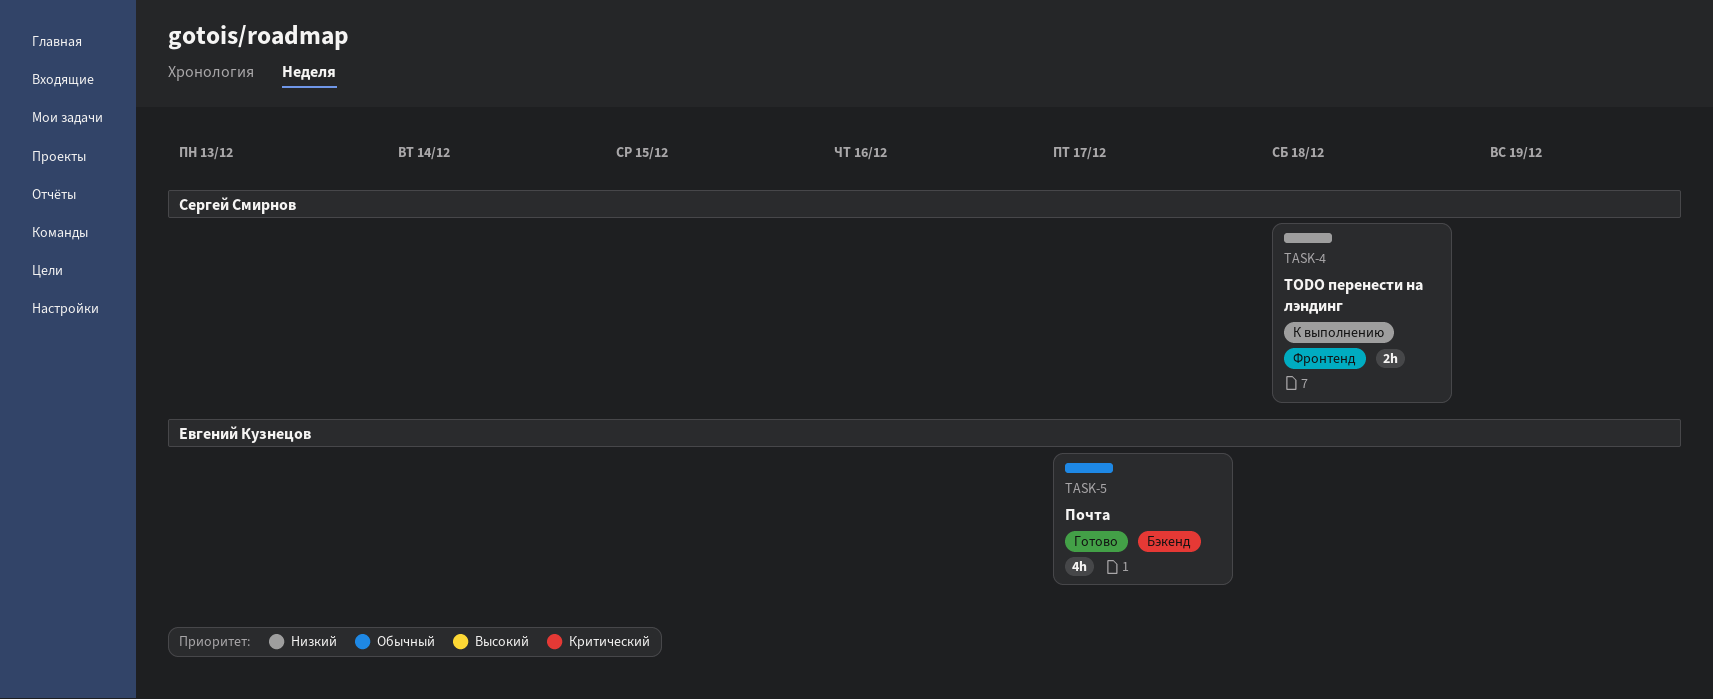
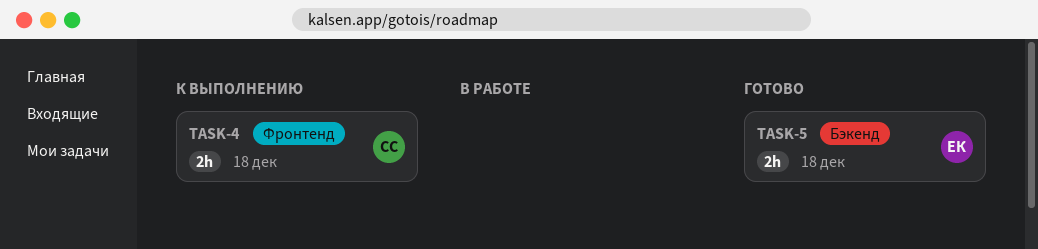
TASK-5, estimate: 4h -> 2h
TASK-5, due: Dec 17 -> Dec 18

